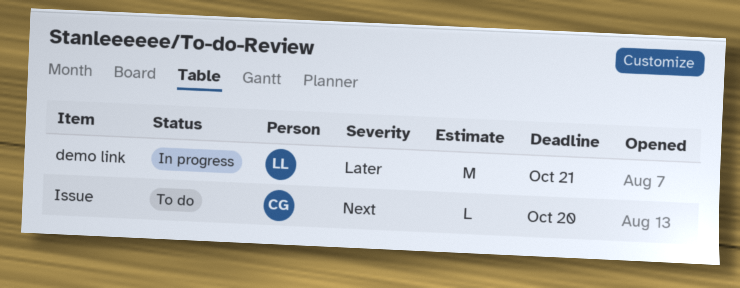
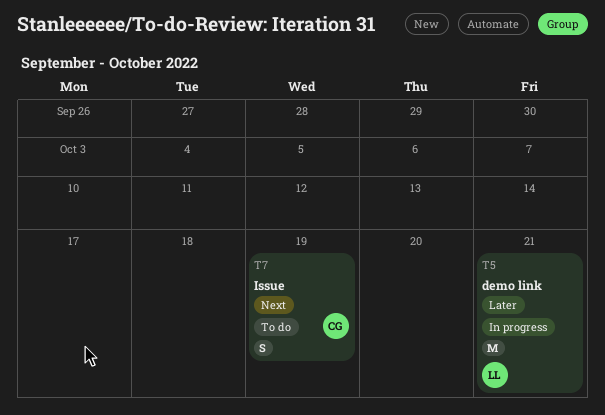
Issue, estimate: L -> S
Issue, due: Oct 20 -> Oct 19

